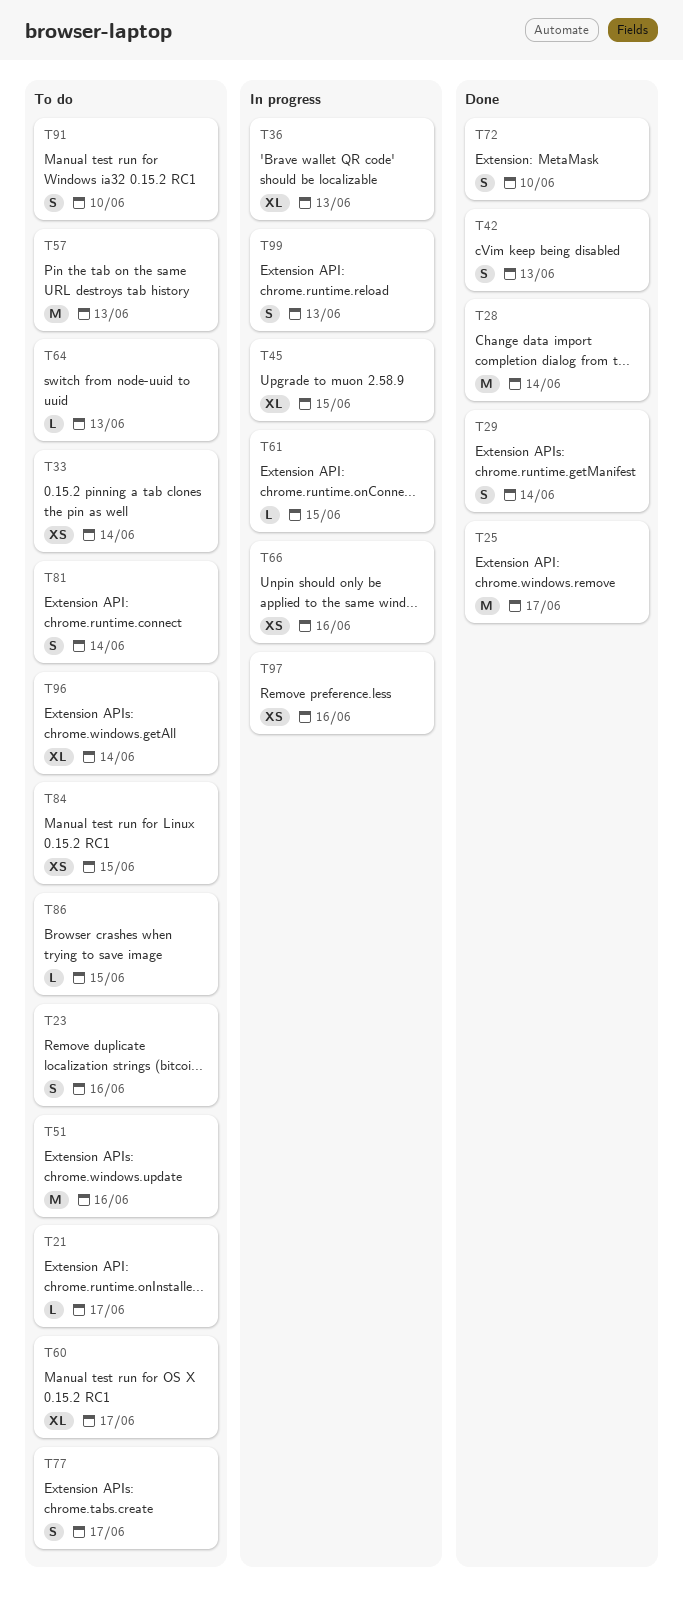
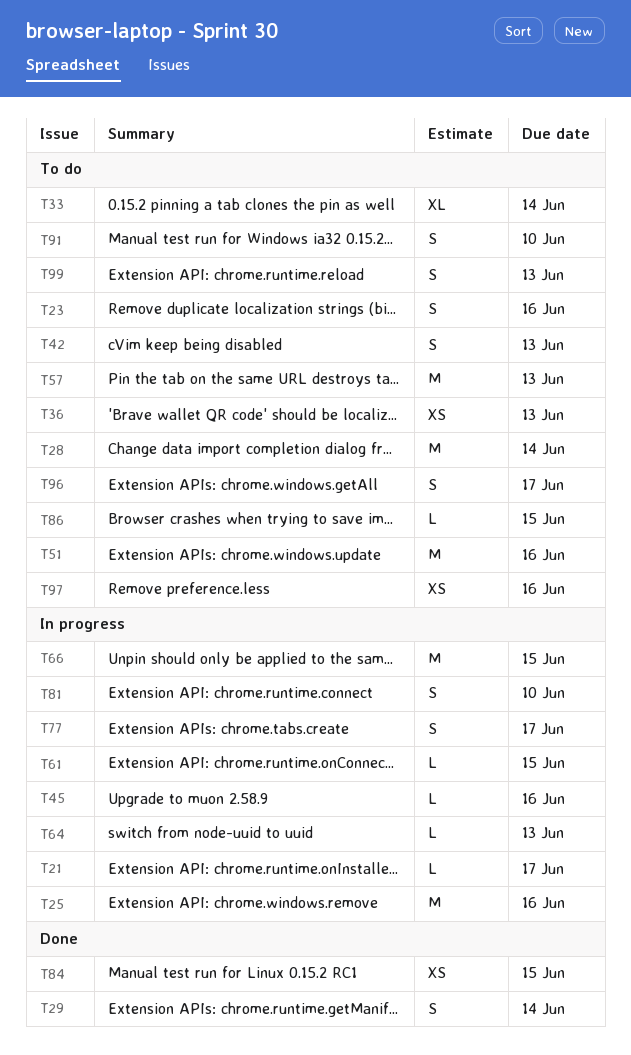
T21, status: To do -> In progress
T25, status: Done -> In progress
T25, due: Jun 17 -> Jun 16
T28, status: Done -> To do
T33, estimate: XS -> XL
T36, status: In progress -> To do
T36, estimate: XL -> XS
T42, status: Done -> To do
T45, estimate: XL -> L
T45, due: Jun 15 -> Jun 16
T60: present -> none
T64, status: To do -> In progress
T66, estimate: XS -> M
T66, due: Jun 16 -> Jun 15
T72: present -> none
T77, status: To do -> In progress
T81, status: To do -> In progress
T81, due: Jun 14 -> Jun 10
T84, status: To do -> Done
T96, estimate: XL -> S
T96, due: Jun 14 -> Jun 17
T97, status: In progress -> To do
T99, status: In progress -> To do

